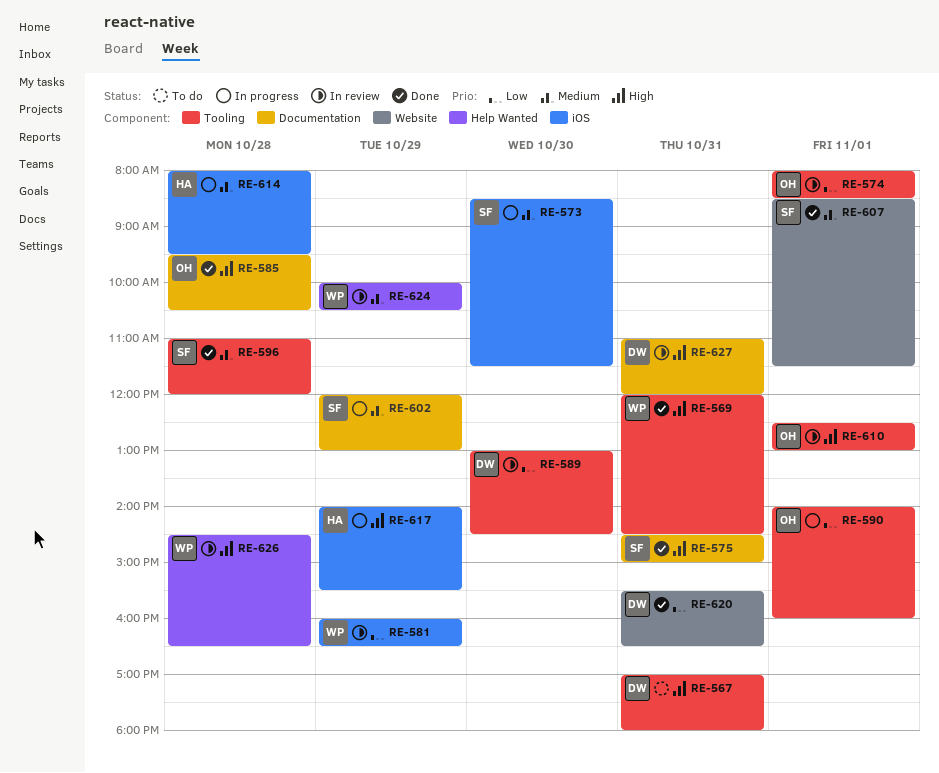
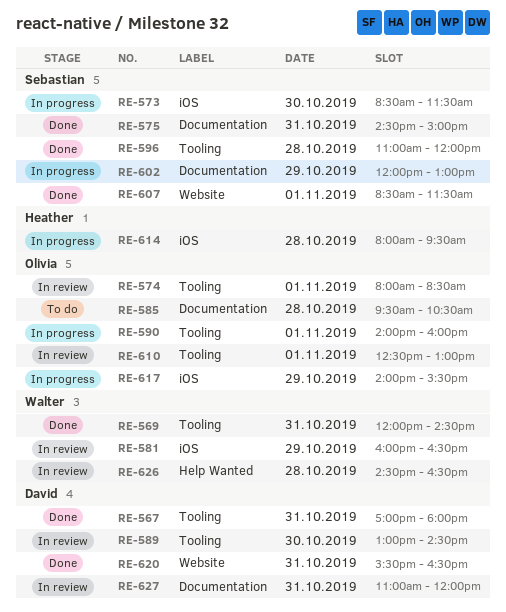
RE-567, status: To do -> Done
RE-585, status: Done -> To do
RE-617, owner: Heather -> Olivia
RE-624: present -> none

